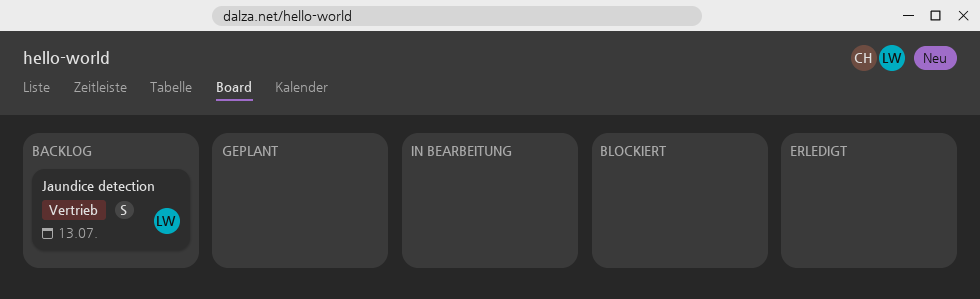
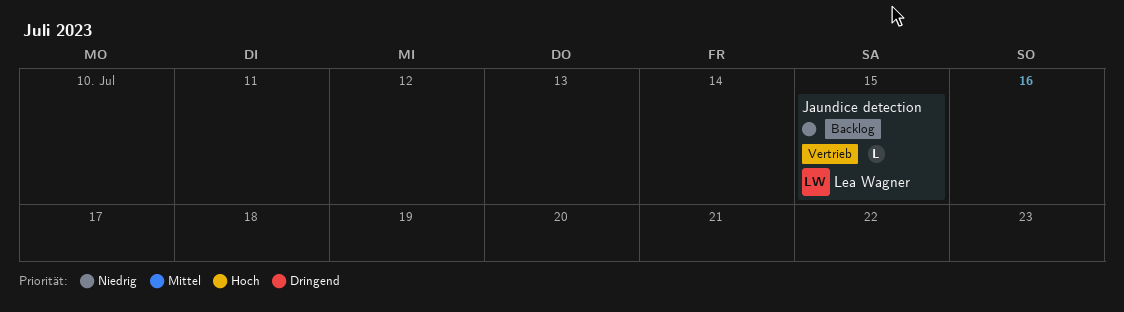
Jaundice detection, estimate: S -> L
Jaundice detection, due: Jul 13 -> Jul 15

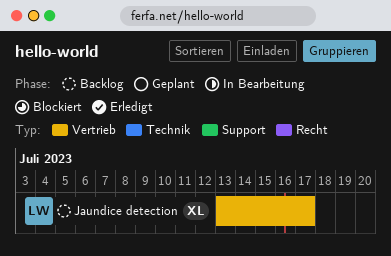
Jaundice detection, estimate: L -> XL
Jaundice detection, due: Jul 15 -> Jul 17

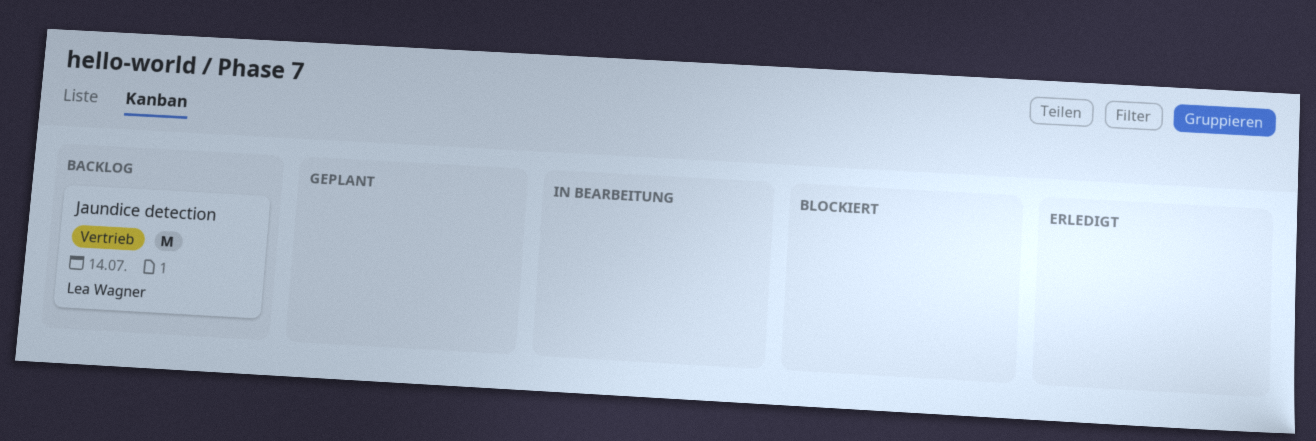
Jaundice detection, estimate: XL -> M
Jaundice detection, due: Jul 17 -> Jul 14

